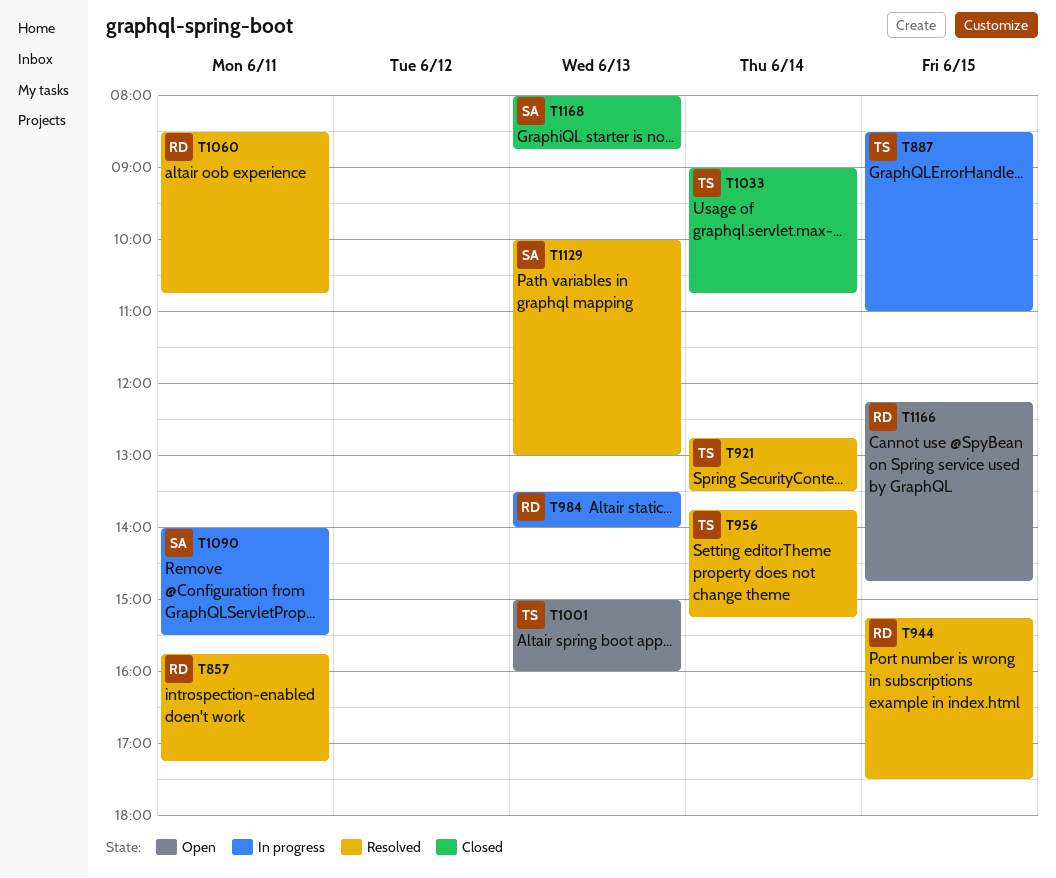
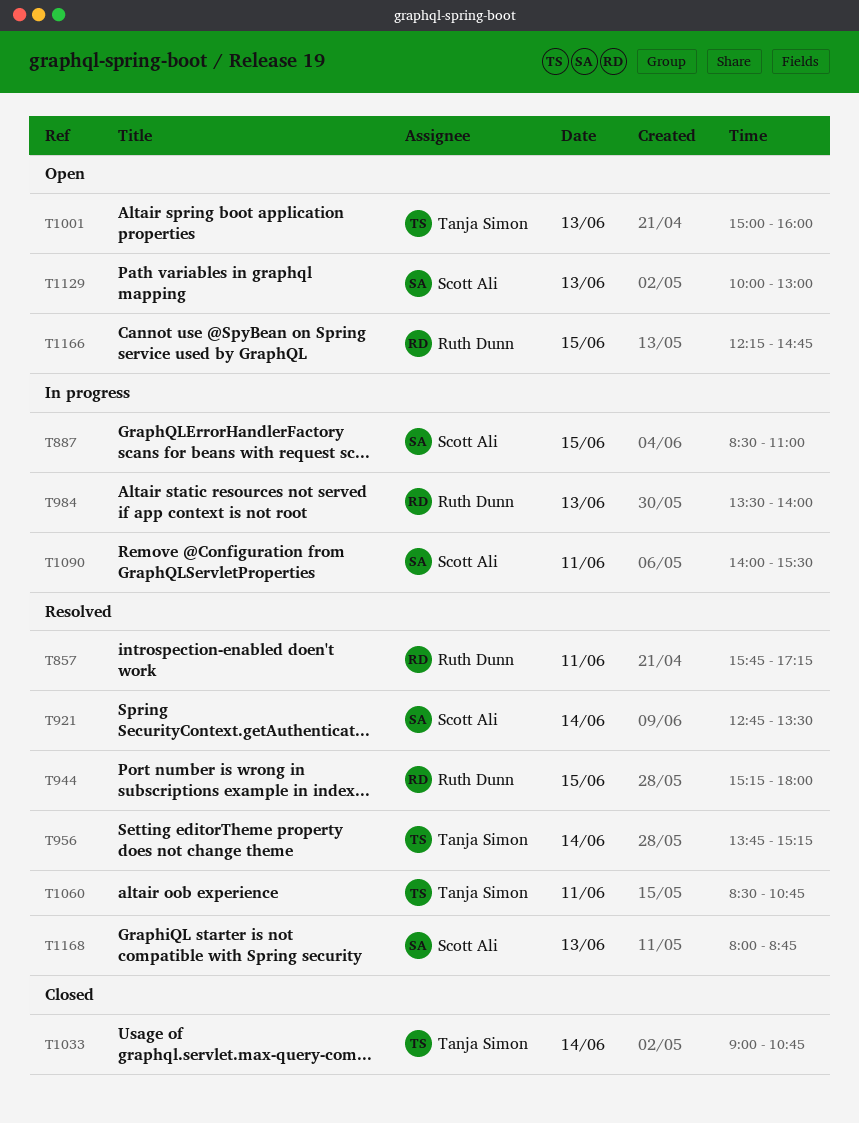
T887, owner: Tanja Simon -> Scott Ali
T921, owner: Tanja Simon -> Scott Ali
T944, ends: 17:30 -> 18:00
T1060, owner: Ruth Dunn -> Tanja Simon
T1129, status: Resolved -> Open
T1168, status: Closed -> Resolved

